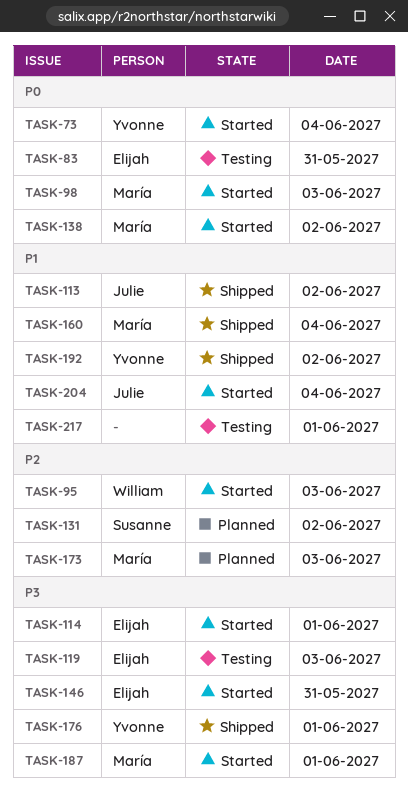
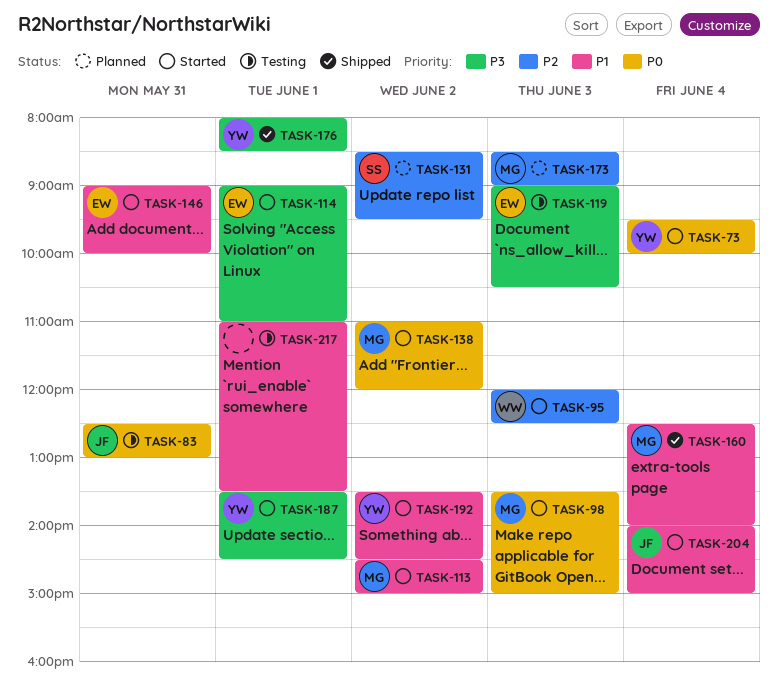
TASK-83, owner: Elijah -> Julie
TASK-113, status: Shipped -> Started
TASK-113, owner: Julie -> María
TASK-146, priority: P3 -> P1
TASK-187, owner: María -> Yvonne
TASK-192, status: Shipped -> Started

